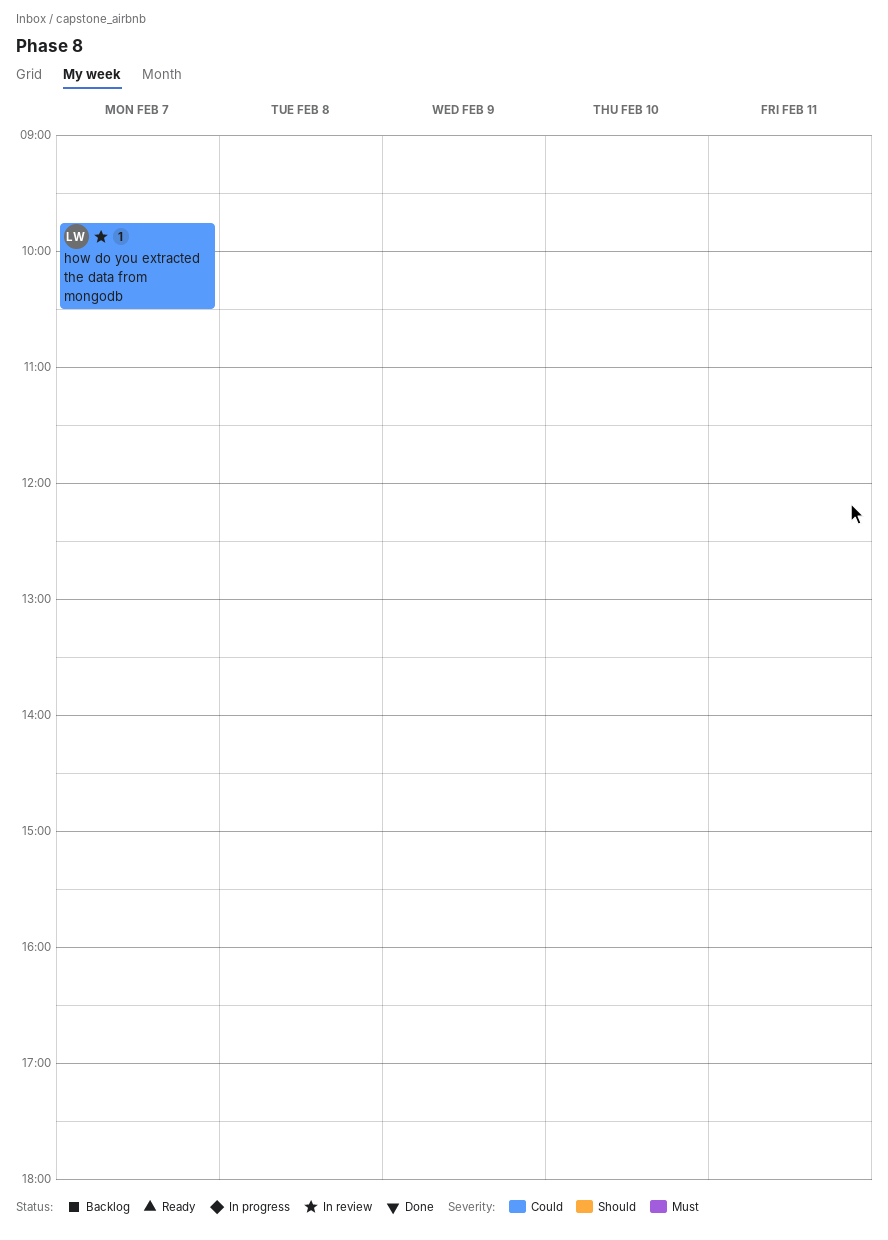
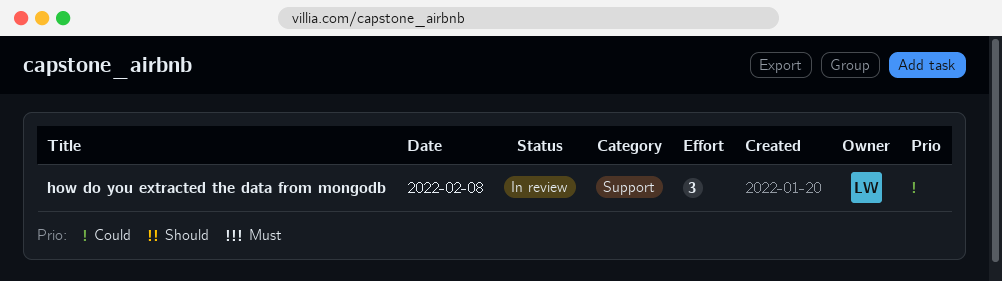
how do you extracted the data from mongodb, estimate: 1 -> 3
how do you extracted the data from mongodb, day: Feb 7 -> Feb 8

